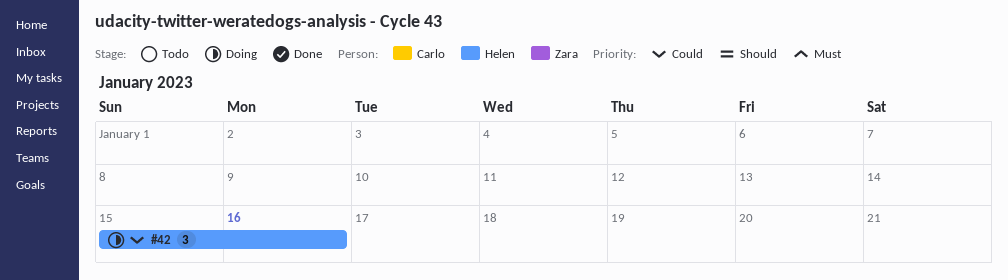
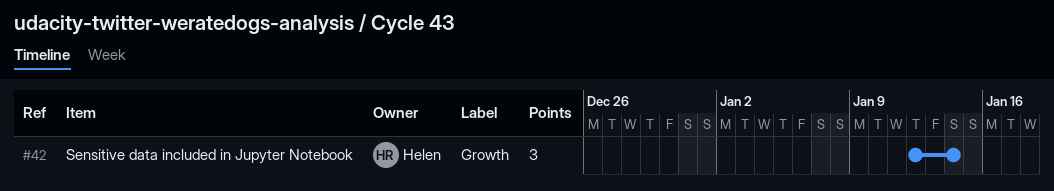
#42, start: Jan 15 -> Jan 12
#42, due: Jan 16 -> Jan 14

